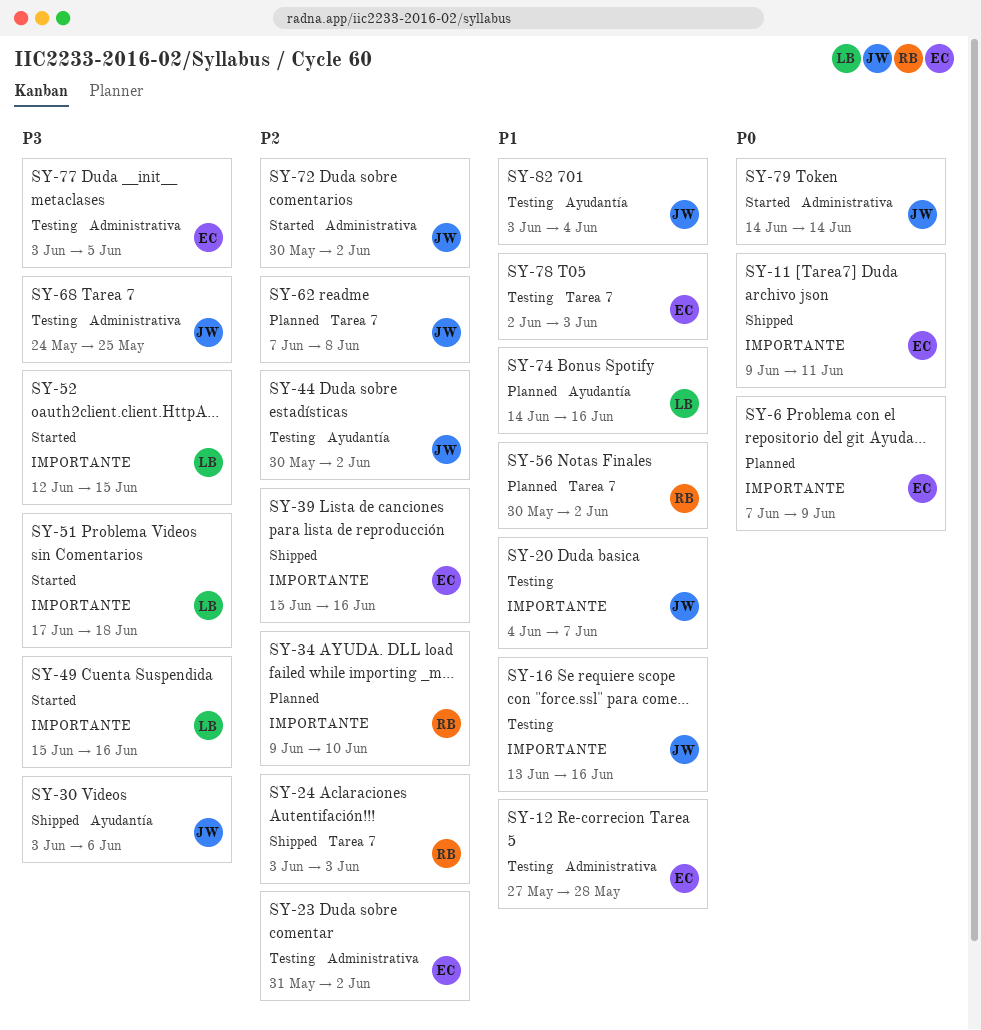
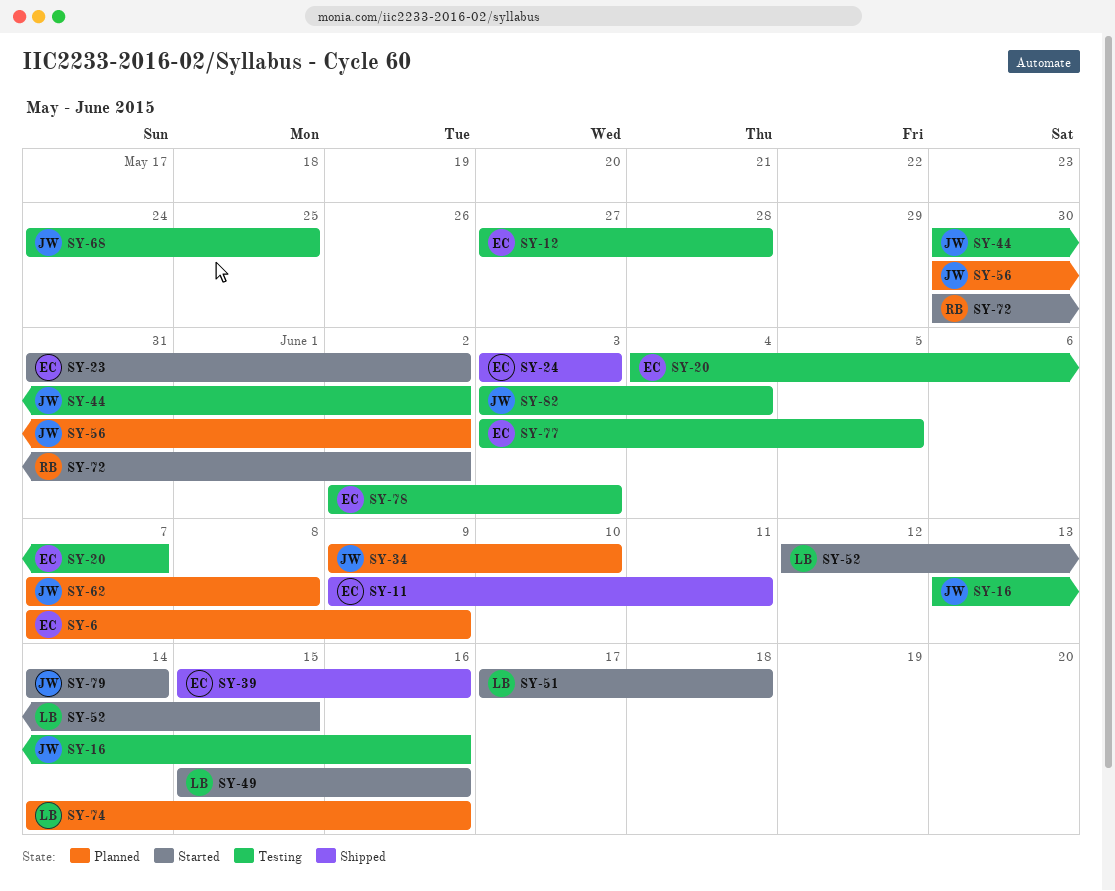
SY-20, owner: JW -> EC
SY-23, status: Testing -> Started
SY-24, owner: RB -> EC
SY-30: present -> none
SY-34, owner: RB -> JW
SY-56, owner: RB -> JW
SY-72, owner: JW -> RB

